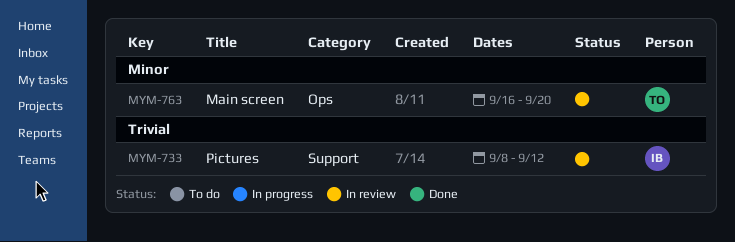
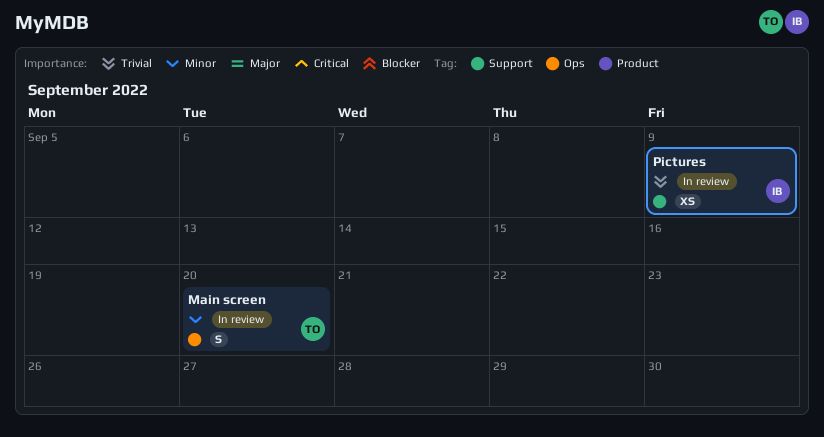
Pictures, due: Sep 12 -> Sep 9

